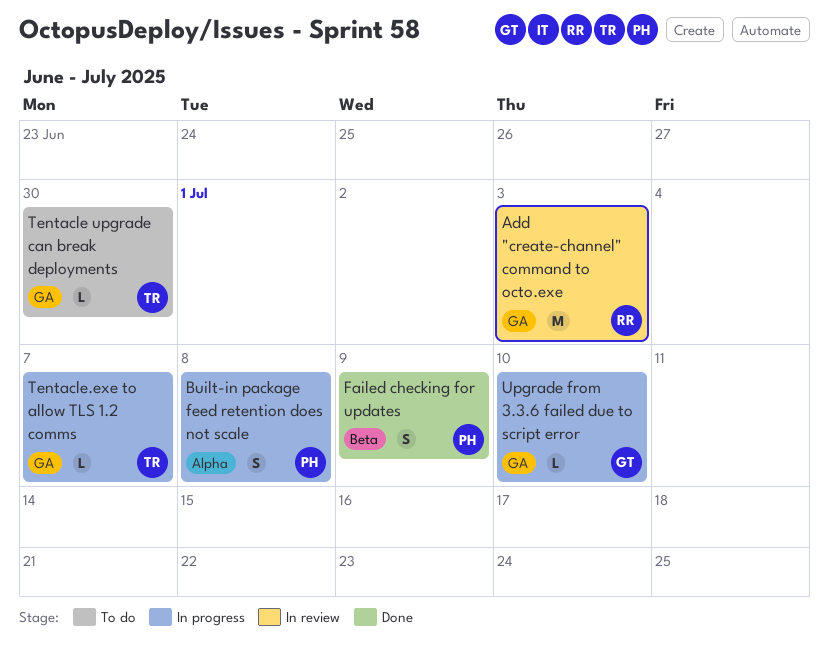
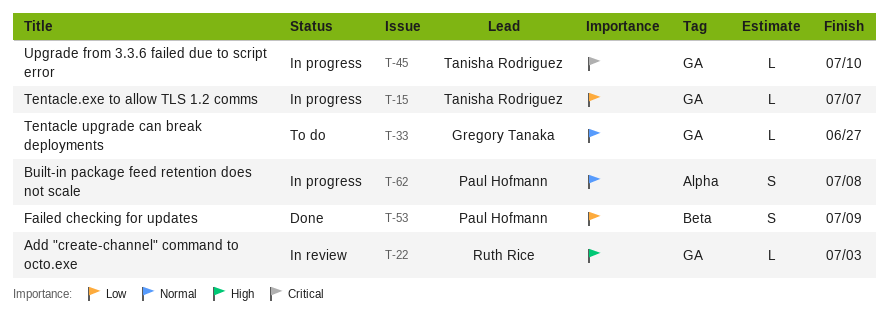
Add "create-channel" command to octo.exe, estimate: M -> L
Tentacle upgrade can break deployments, owner: Tanisha Rodriguez -> Gregory Tanaka
Tentacle upgrade can break deployments, due: Jun 30 -> Jun 27
Upgrade from 3.3.6 failed due to script error, owner: Gregory Tanaka -> Tanisha Rodriguez

